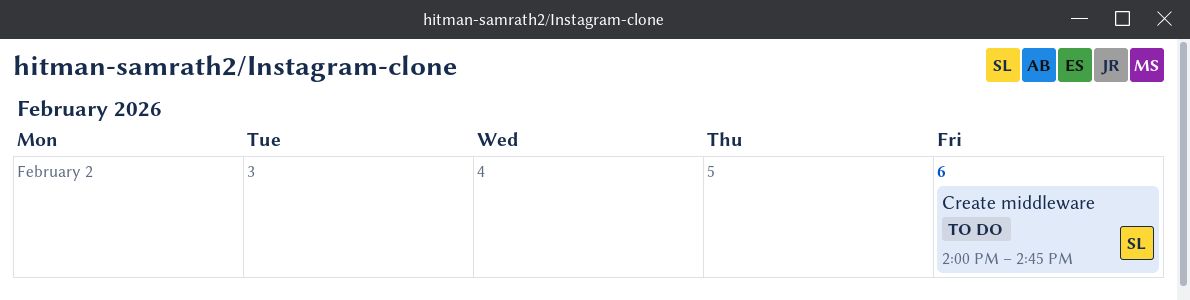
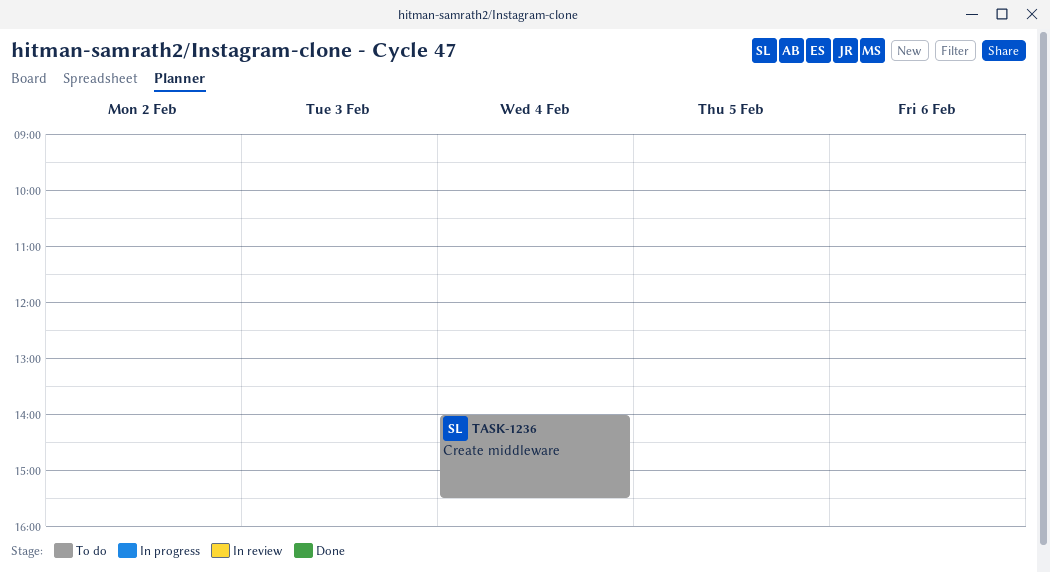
Create middleware, day: Feb 6 -> Feb 4
Create middleware, ends: 14:45 -> 15:30

